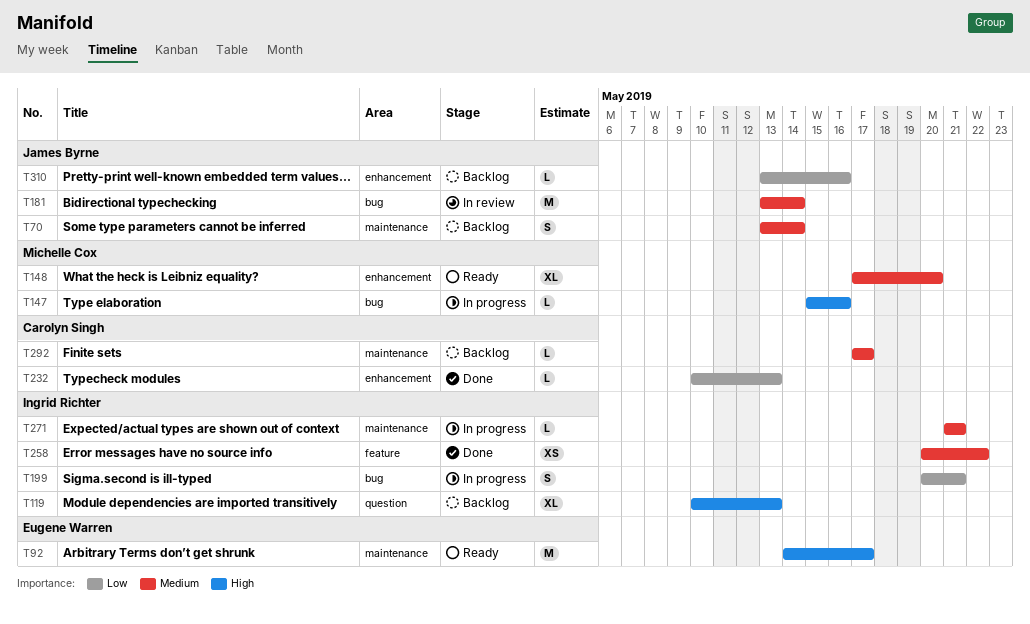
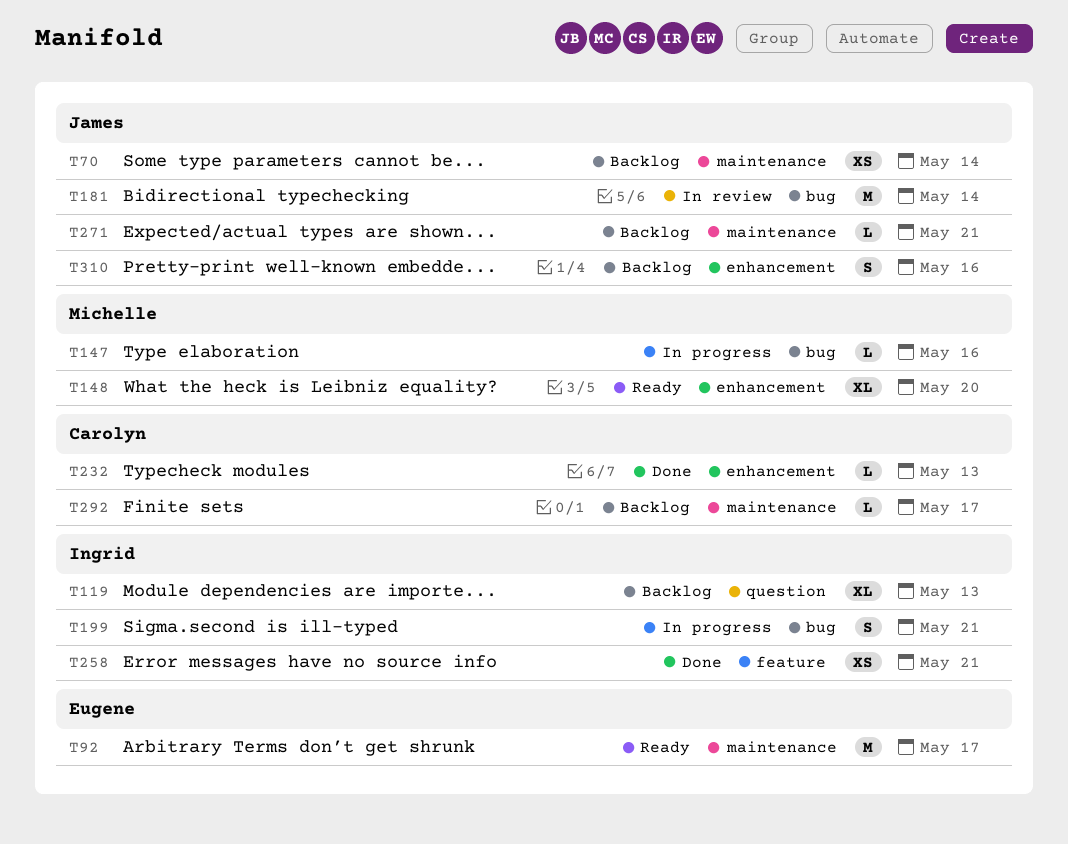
T70, estimate: S -> XS
T258, due: May 22 -> May 21
T271, status: In progress -> Backlog
T271, owner: Ingrid Richter -> James Byrne
T310, estimate: L -> S

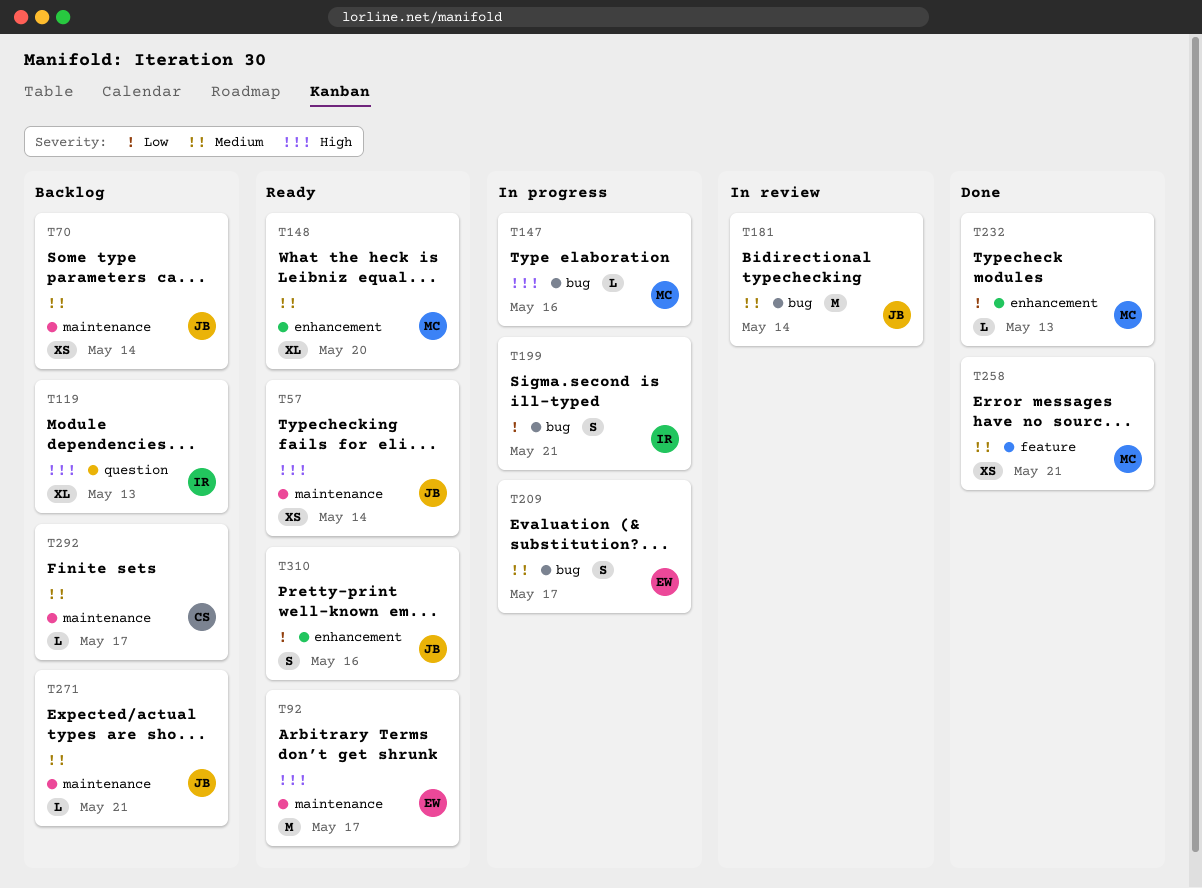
T57: none -> present
T209: none -> present
T232, owner: Carolyn -> Michelle
T258, owner: Ingrid -> Michelle
T310, status: Backlog -> Ready

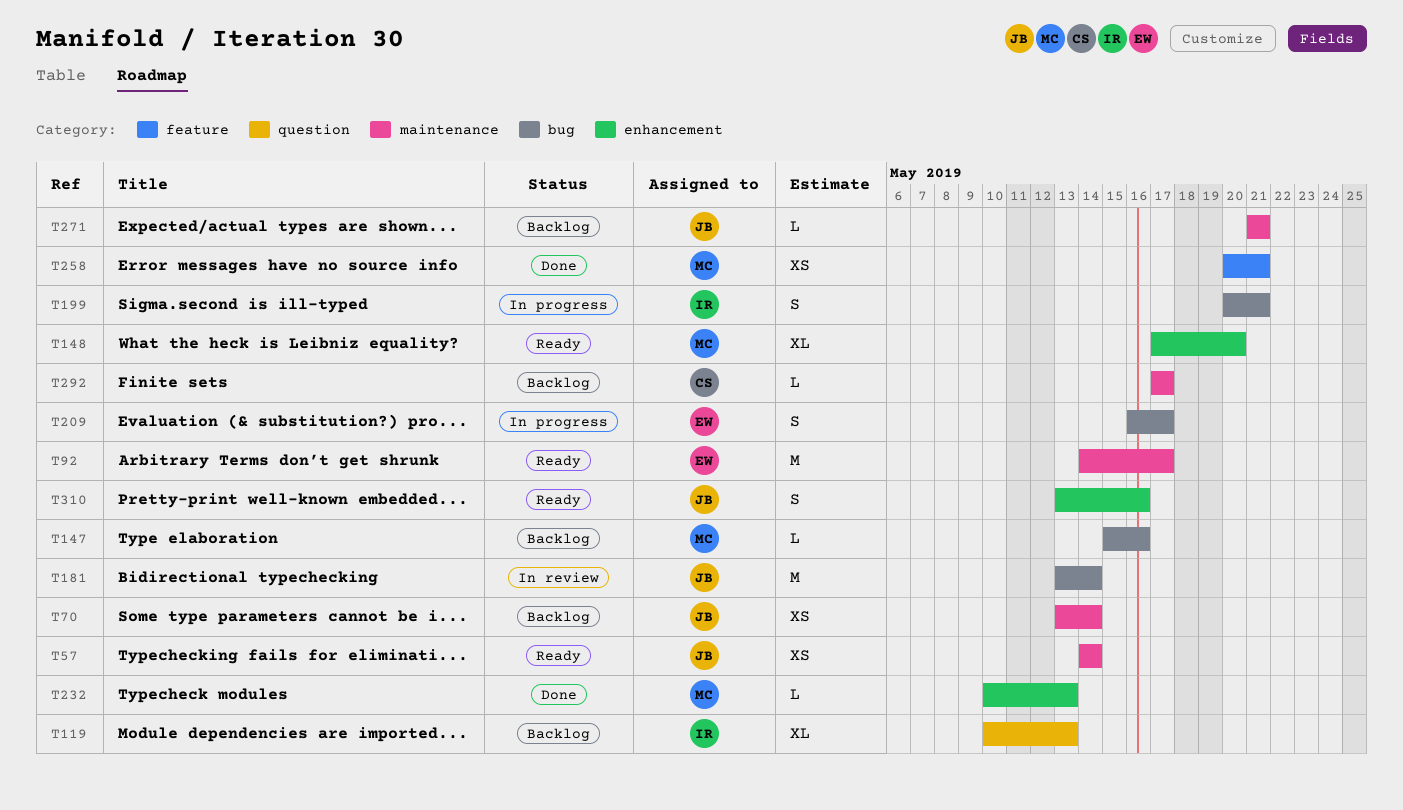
T147, status: In progress -> Backlog

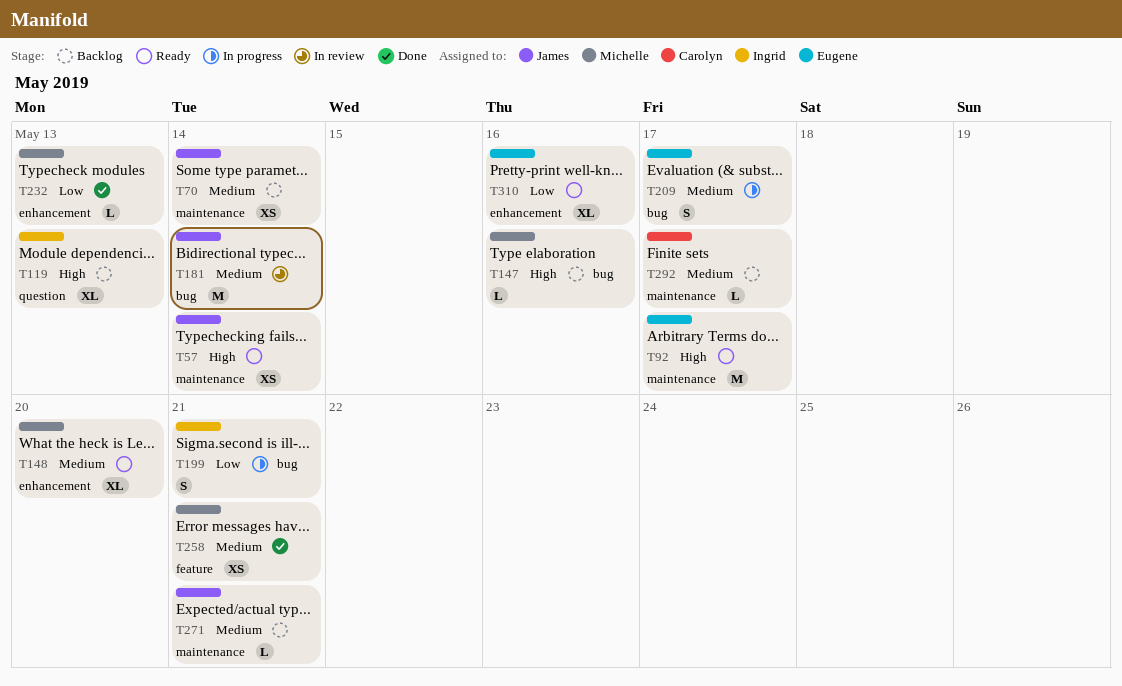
T310, owner: James -> Eugene
T310, estimate: S -> XL

